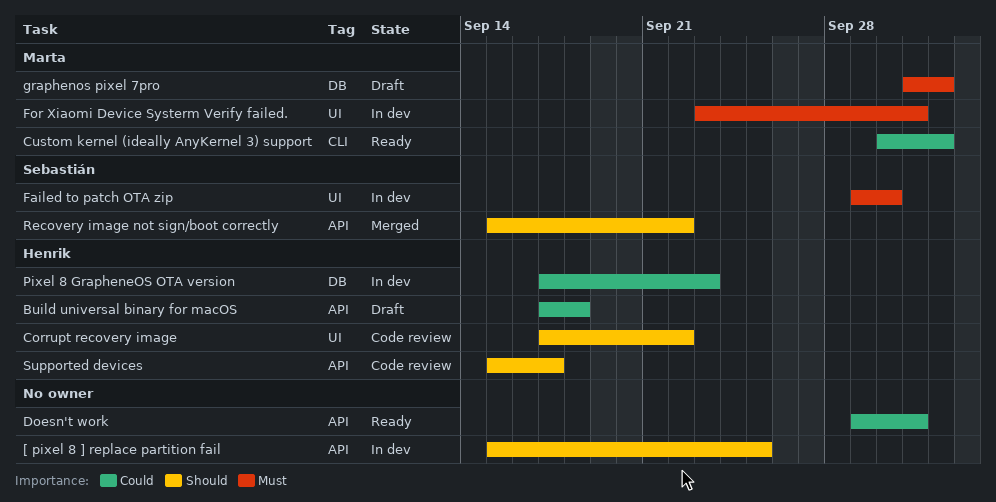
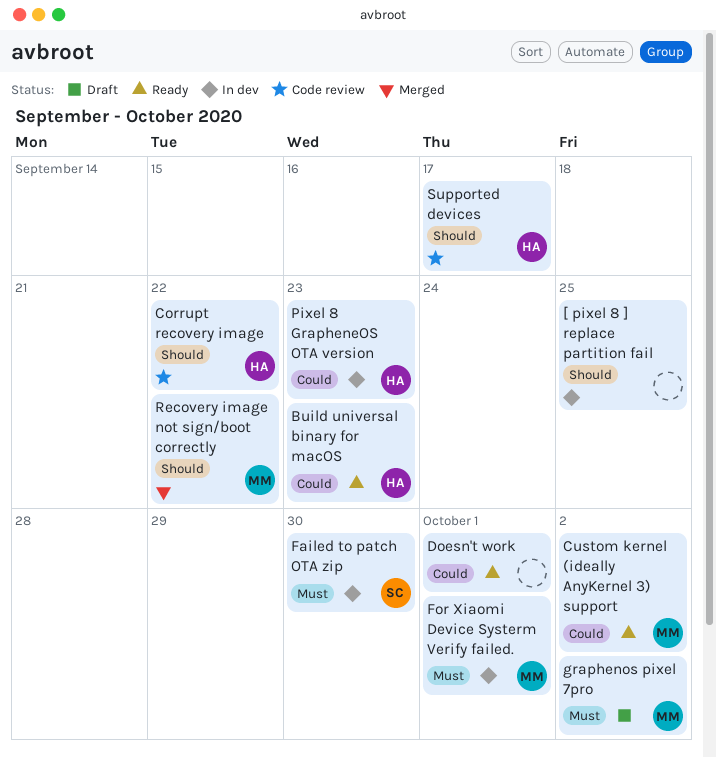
Build universal binary for macOS, status: Draft -> Ready
Build universal binary for macOS, due: Sep 18 -> Sep 23
Recovery image not sign/boot correctly, owner: Sebastián -> Marta

